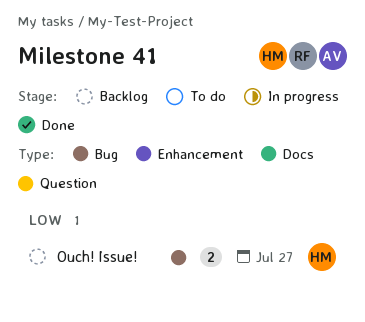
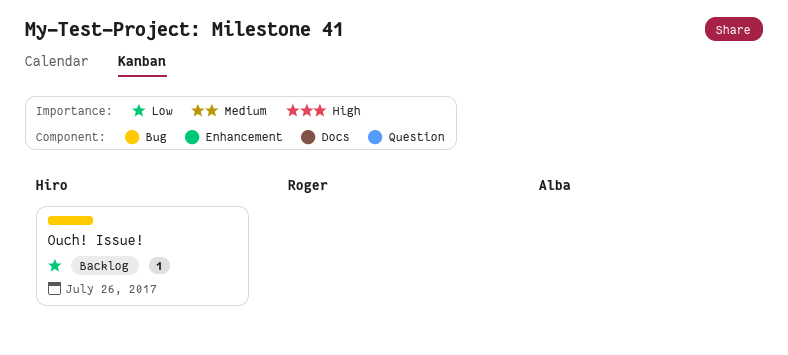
Ouch! Issue!, estimate: 2 -> 1
Ouch! Issue!, due: Jul 27 -> Jul 26

